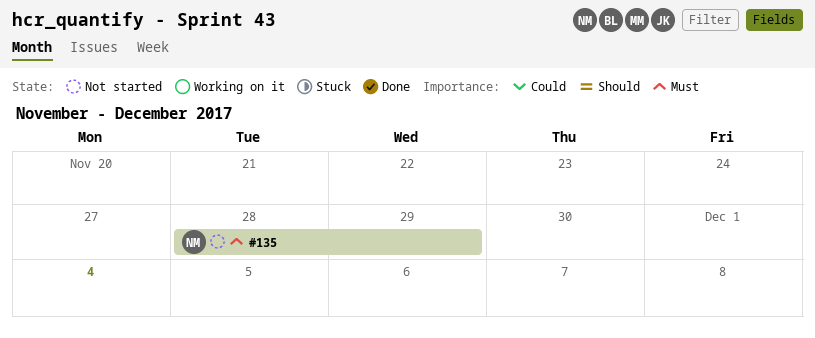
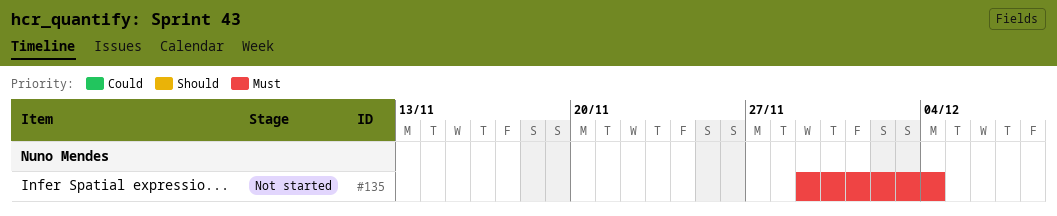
#135, start: Nov 28 -> Nov 29
#135, due: Nov 29 -> Dec 4

